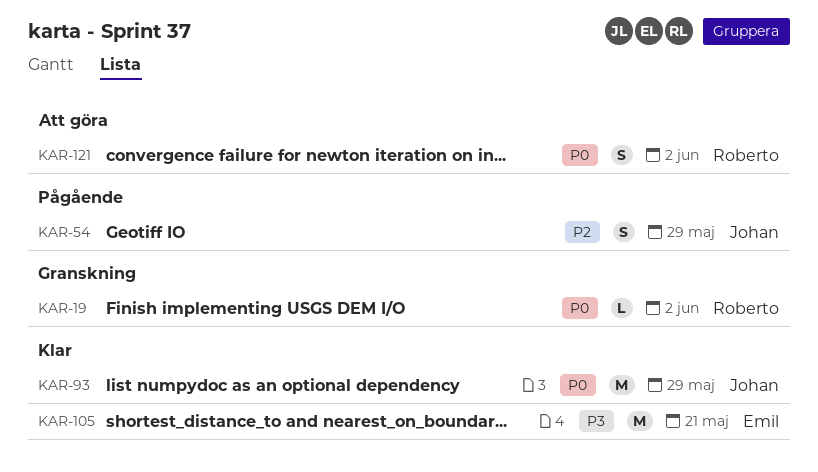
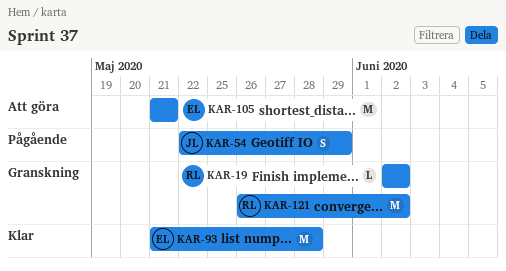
KAR-93, owner: Johan -> Emil
KAR-93, due: May 29 -> May 28
KAR-105, status: Klar -> Att göra
KAR-121, status: Att göra -> Granskning
KAR-121, estimate: S -> M

